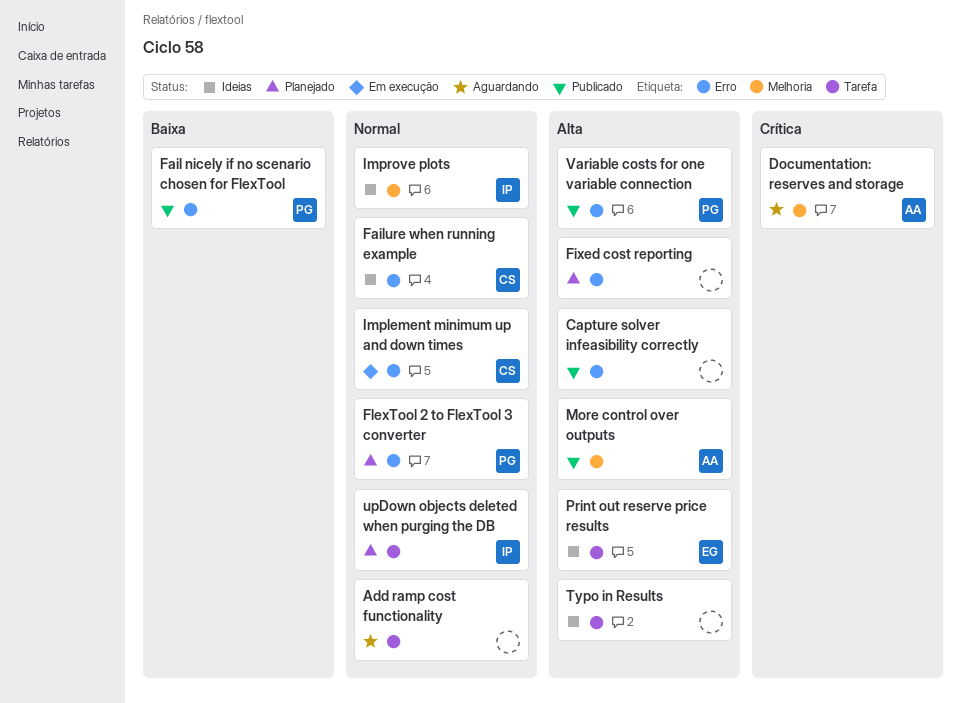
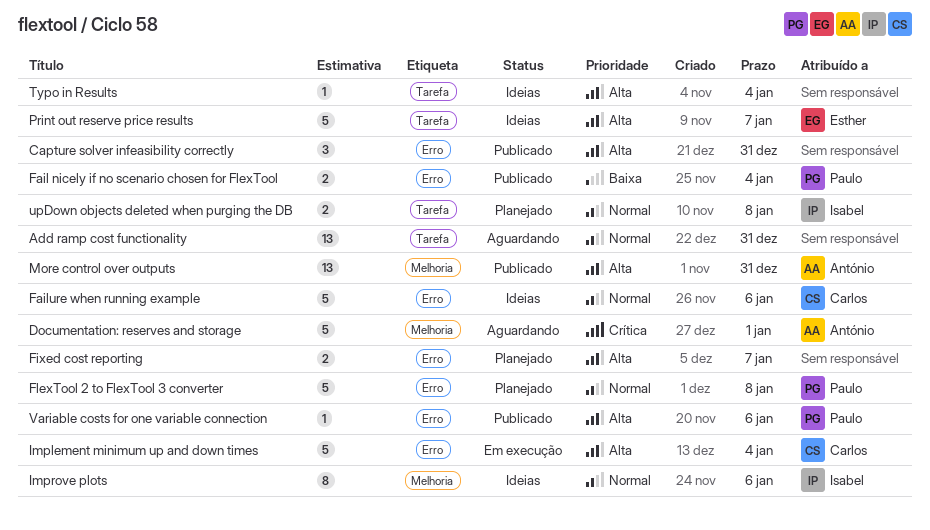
Implement minimum up and down times, priority: Normal -> Alta

